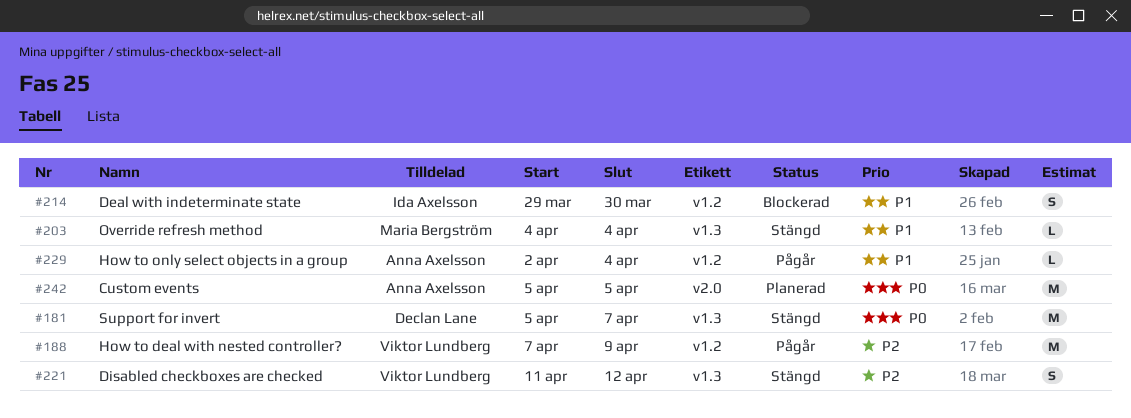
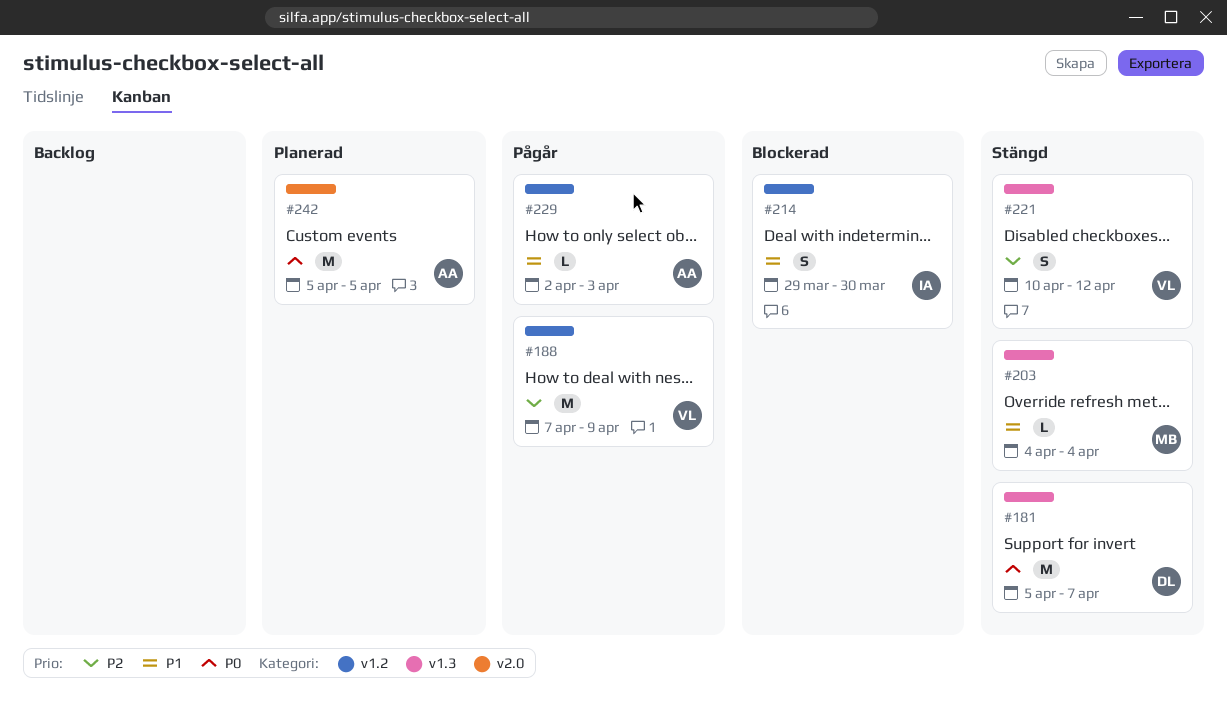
#221, start: Apr 11 -> Apr 10
#229, due: Apr 4 -> Apr 3

